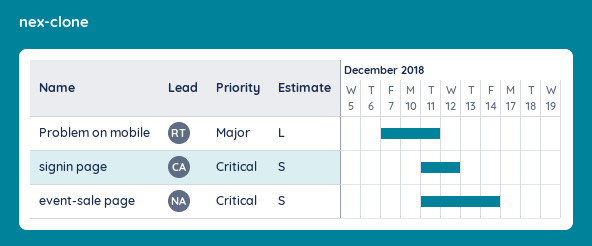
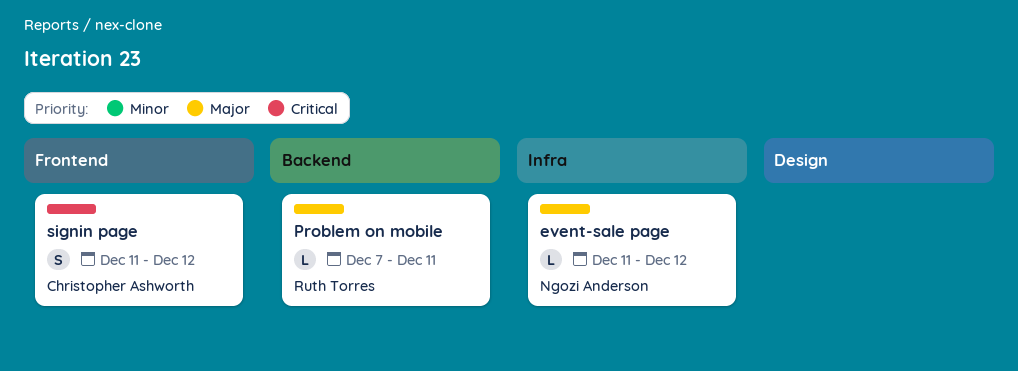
event-sale page, priority: Critical -> Major
event-sale page, estimate: S -> L
event-sale page, due: Dec 14 -> Dec 12

